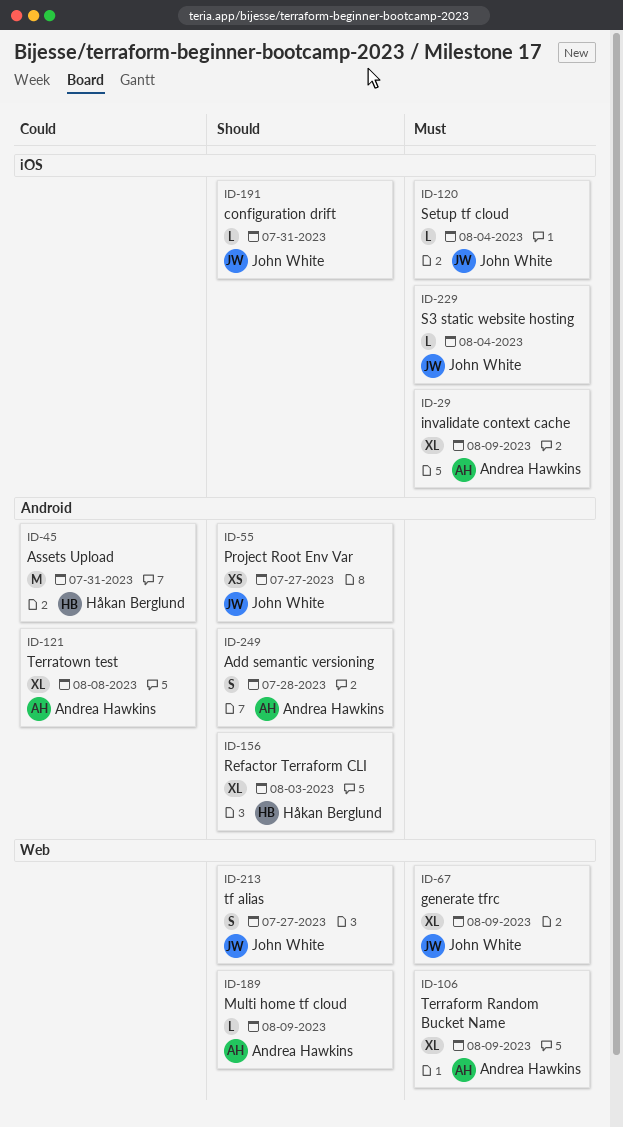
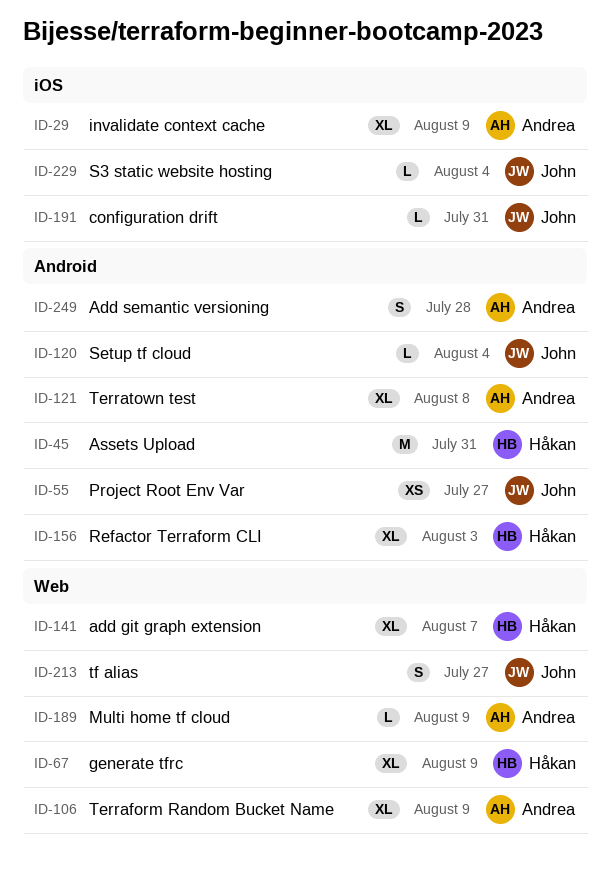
ID-67, owner: John White -> Håkan Berglund
ID-120, label: iOS -> Android
ID-141: none -> present

